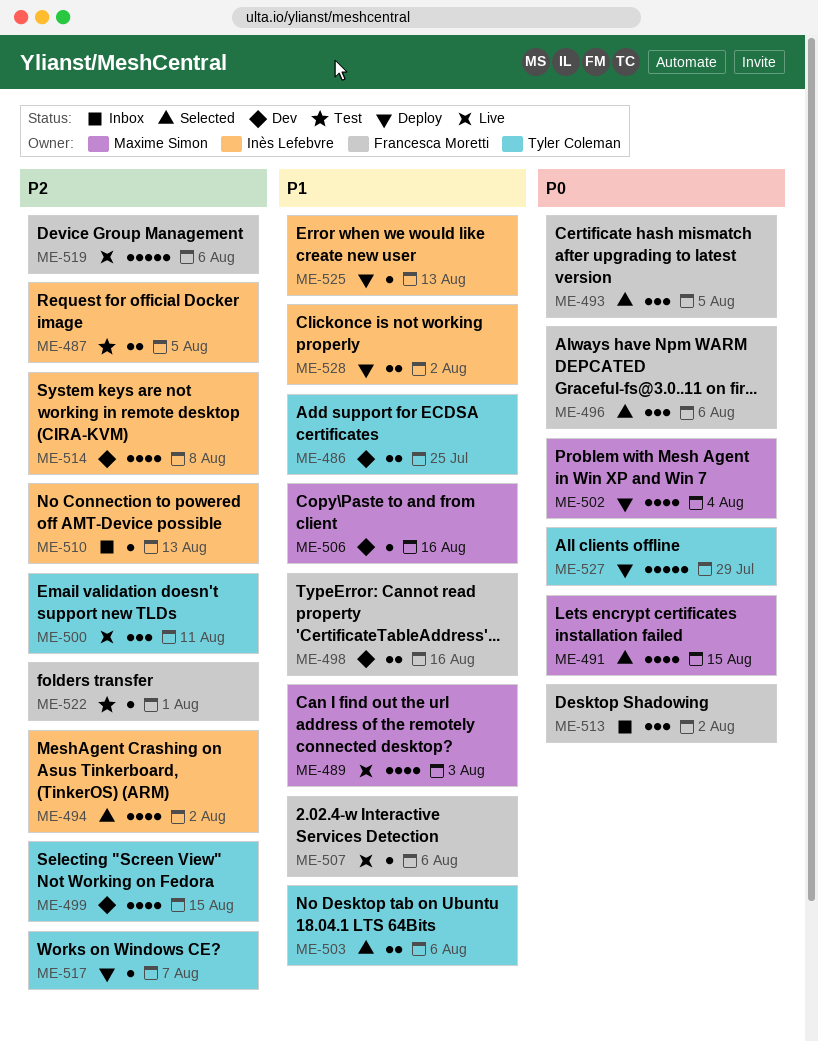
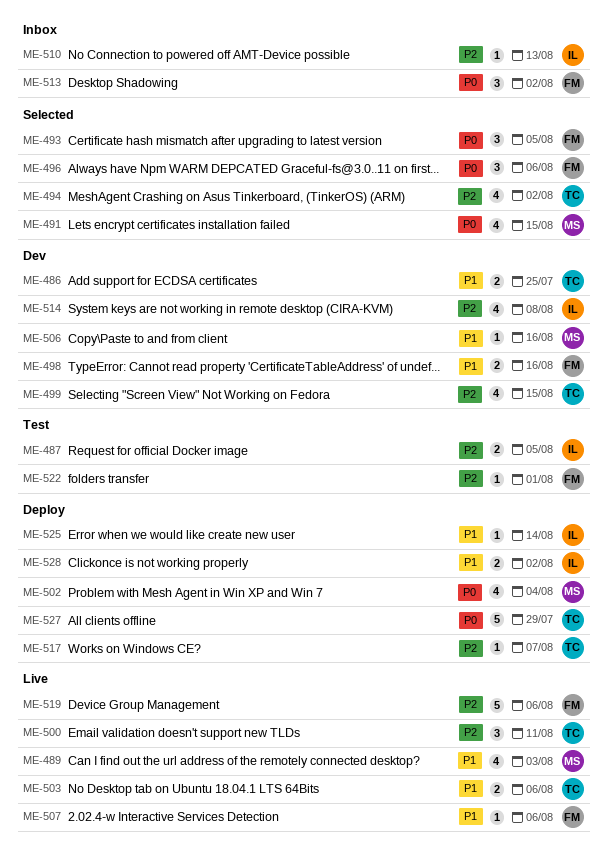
ME-494, owner: Inès Lefebvre -> Tyler Coleman
ME-503, status: Selected -> Live
ME-525, due: Aug 13 -> Aug 14

